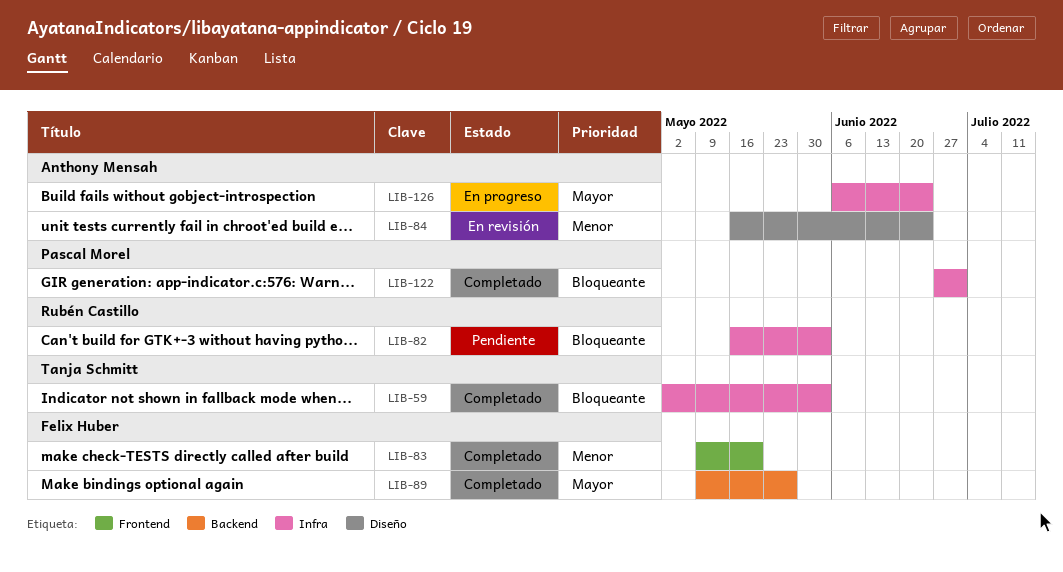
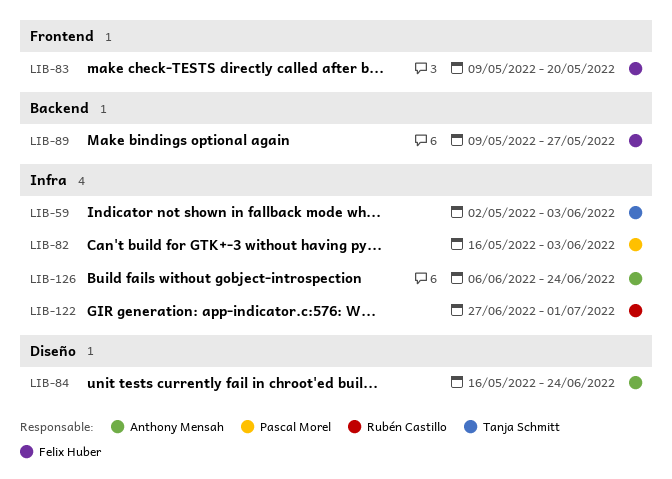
LIB-82, owner: Rubén Castillo -> Pascal Morel
LIB-122, owner: Pascal Morel -> Rubén Castillo

